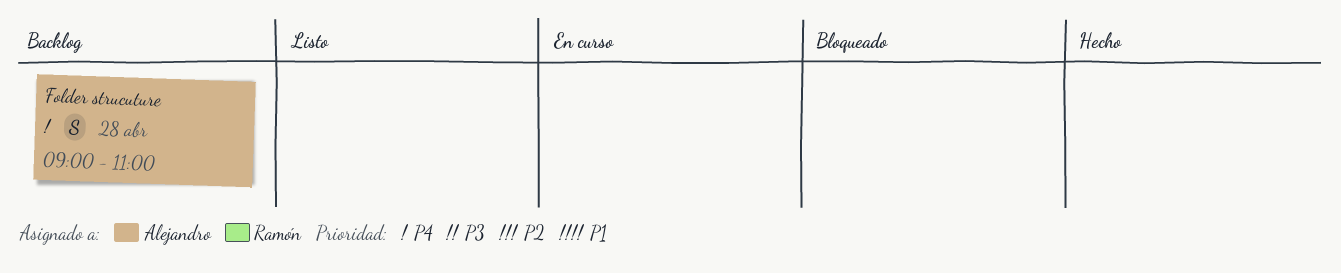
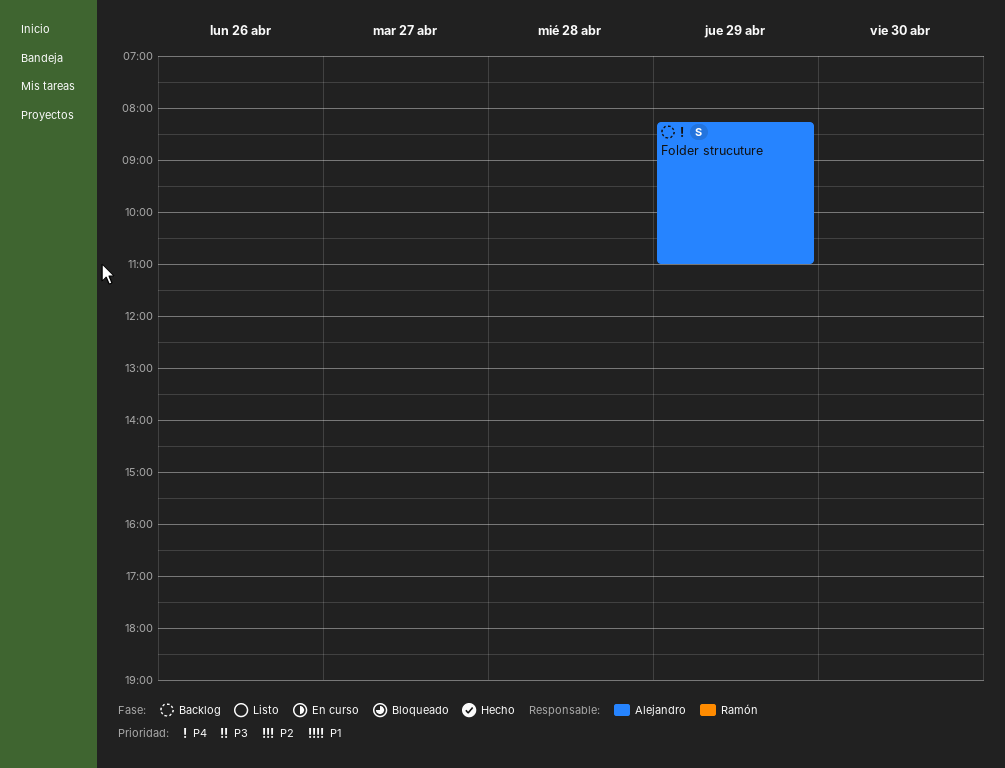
Folder strucuture, day: Apr 28 -> Apr 29
Folder strucuture, begins: 09:00 -> 08:15

